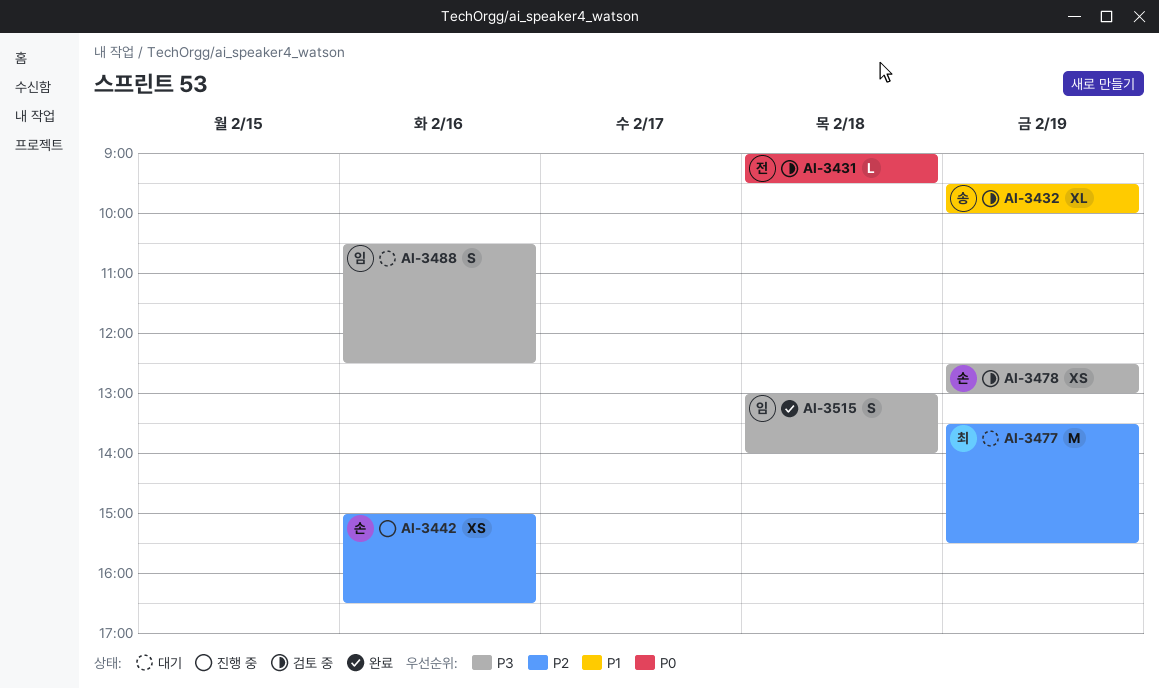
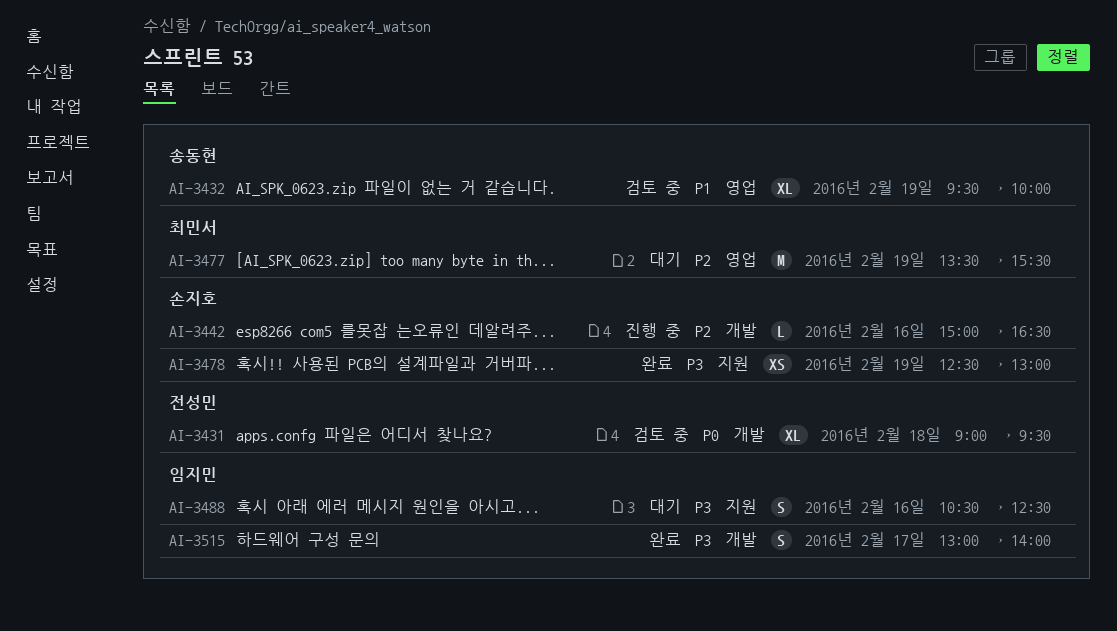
AI-3431, estimate: L -> XL
AI-3442, estimate: XS -> L
AI-3478, status: 검토 중 -> 완료
AI-3515, day: Feb 18 -> Feb 17

